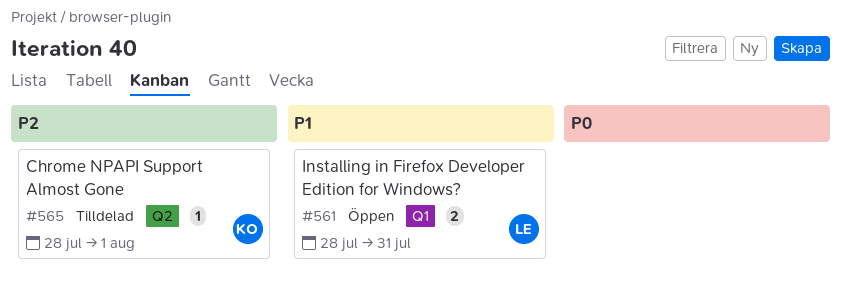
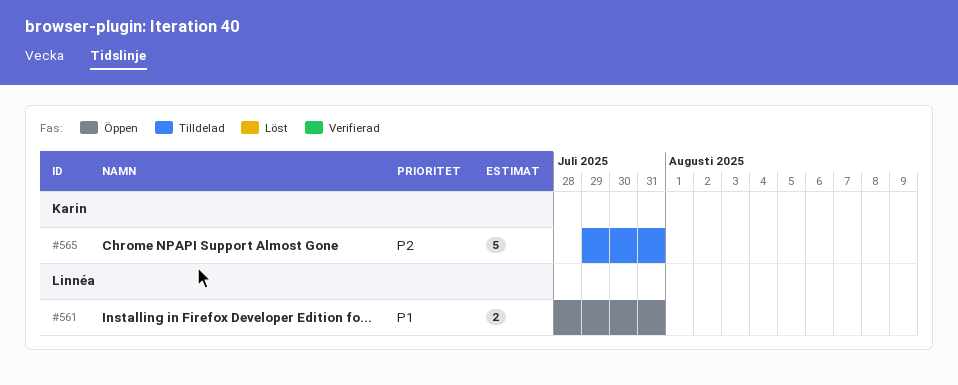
#565, estimate: 1 -> 5
#565, start: Jul 28 -> Jul 29
#565, due: Aug 1 -> Jul 31

